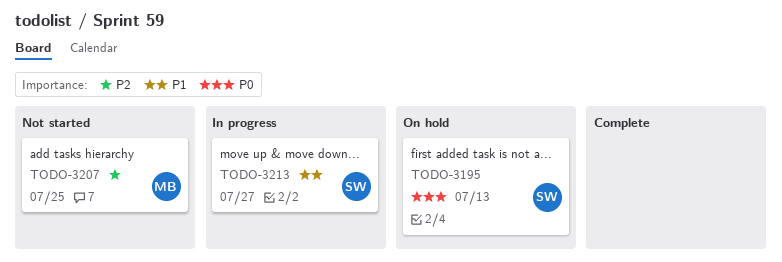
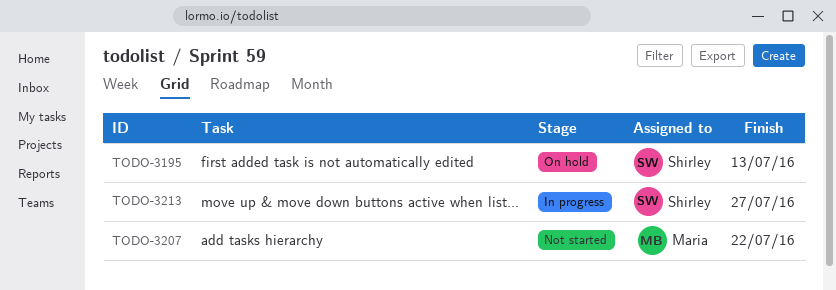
TODO-3207, due: Jul 25 -> Jul 22

